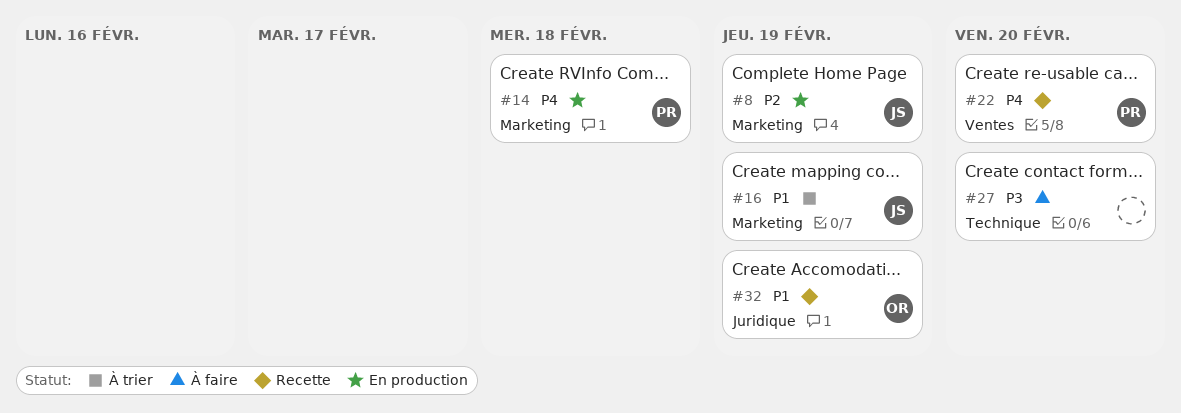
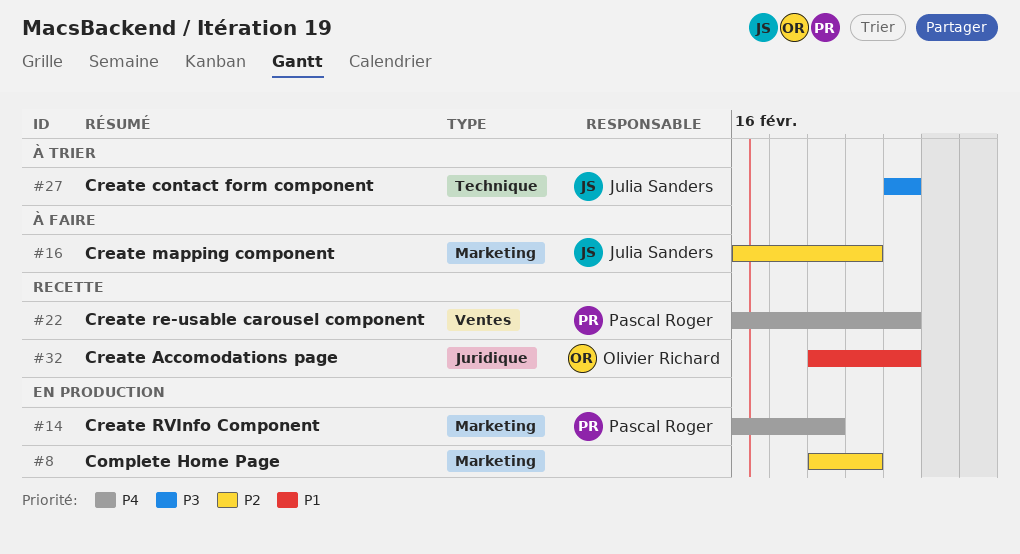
#8, owner: Julia Sanders -> none
#16, status: À trier -> À faire
#16, priority: P1 -> P2
#27, status: À faire -> À trier
#27, owner: none -> Julia Sanders
#32, due: Feb 19 -> Feb 20

